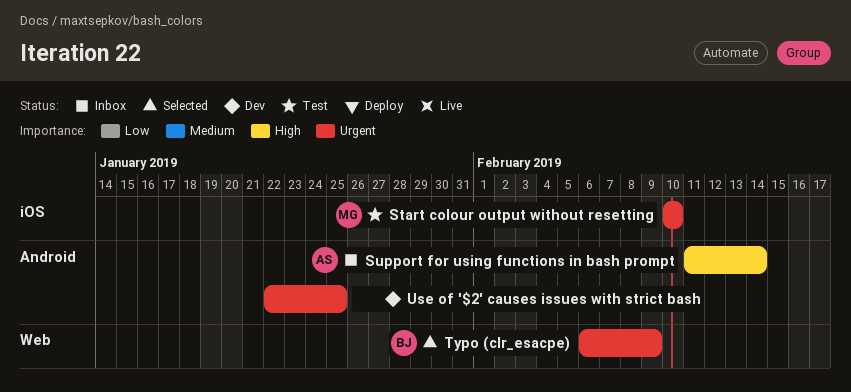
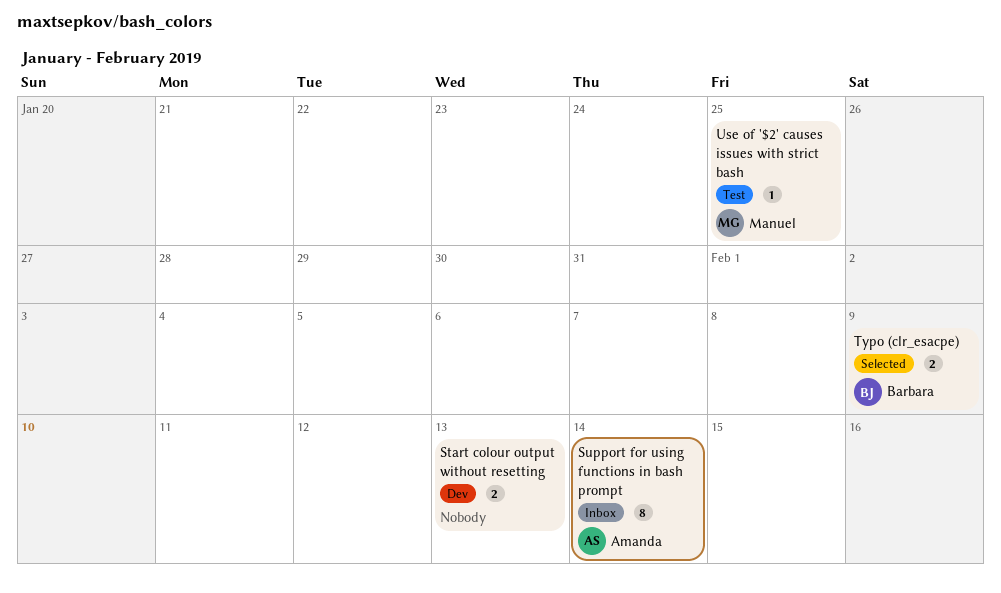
Start colour output without resetting, status: Test -> Dev
Start colour output without resetting, owner: Manuel -> none
Start colour output without resetting, due: Feb 10 -> Feb 13
Use of '$2' causes issues with strict bash, status: Dev -> Test
Use of '$2' causes issues with strict bash, owner: none -> Manuel

